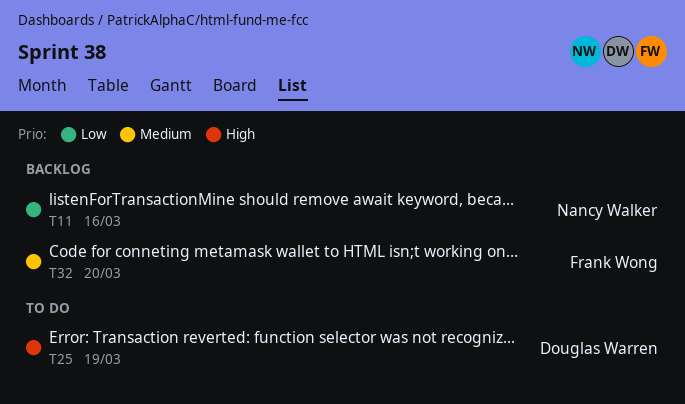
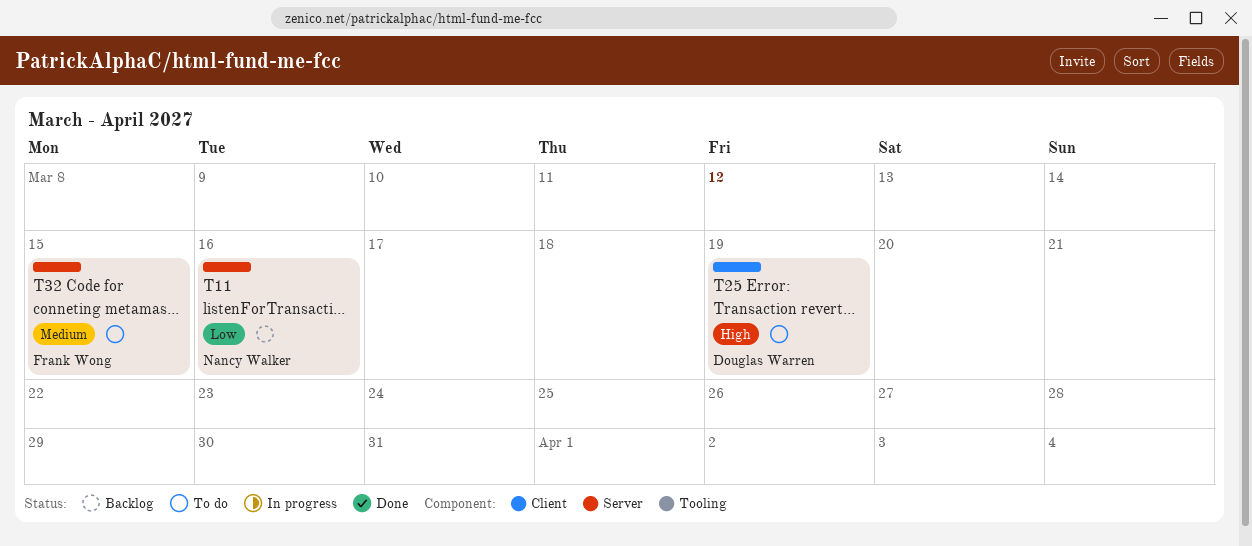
T32, status: Backlog -> To do
T32, due: Mar 20 -> Mar 15

